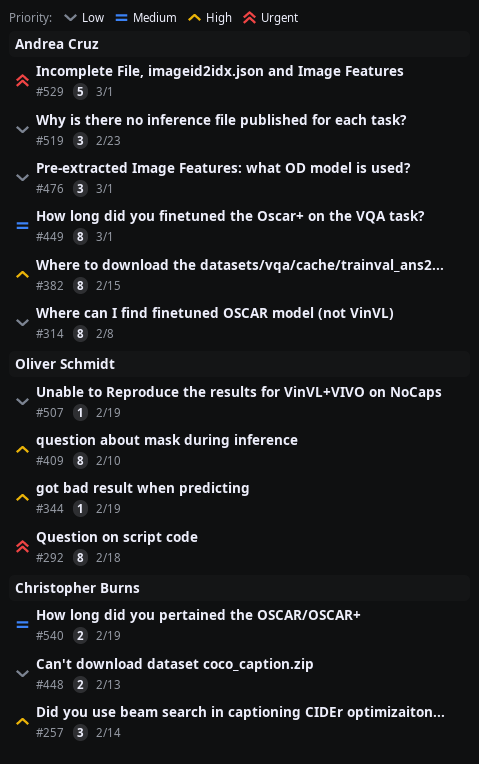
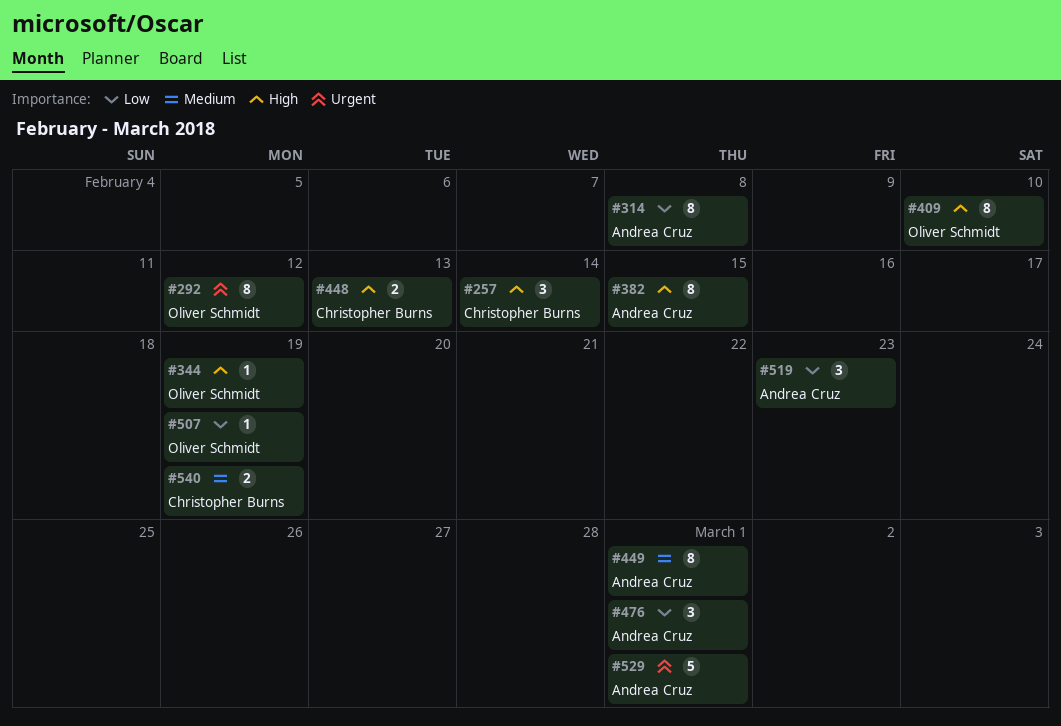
#292, due: Feb 18 -> Feb 12
#448, priority: Low -> High

